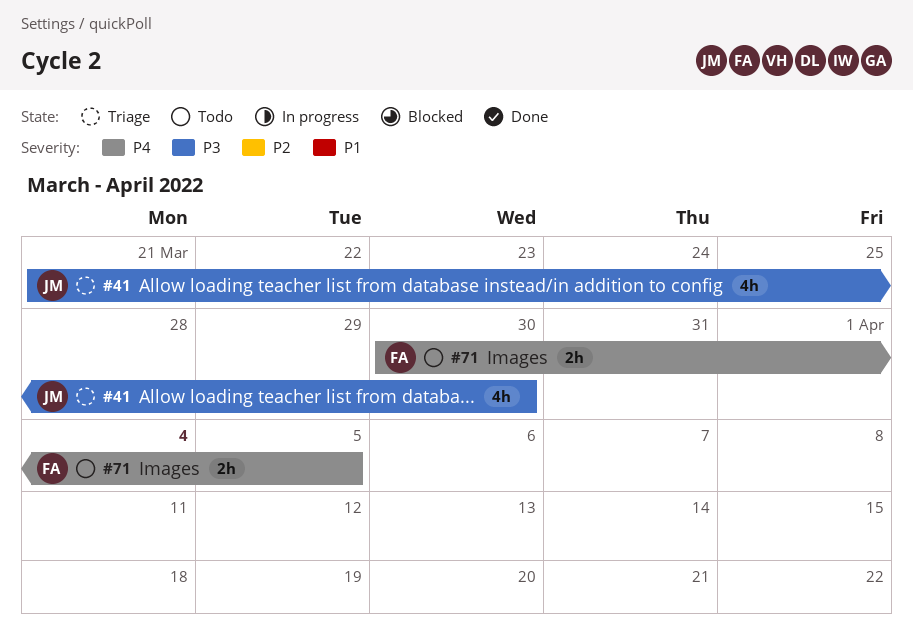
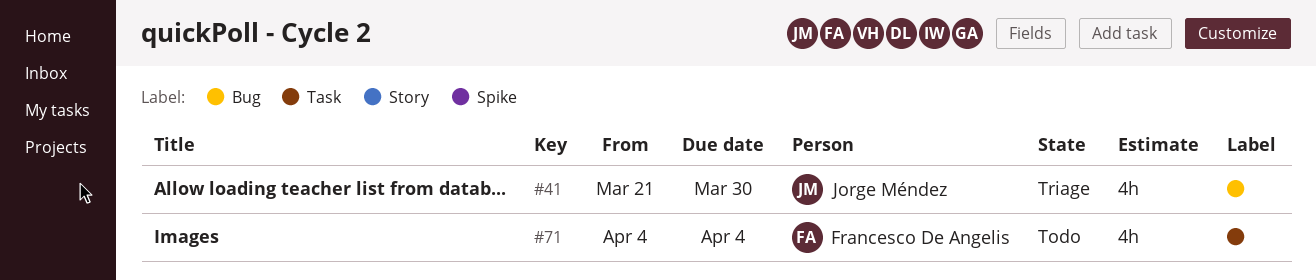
#71, estimate: 2h -> 4h
#71, start: Mar 30 -> Apr 4
#71, due: Apr 5 -> Apr 4

